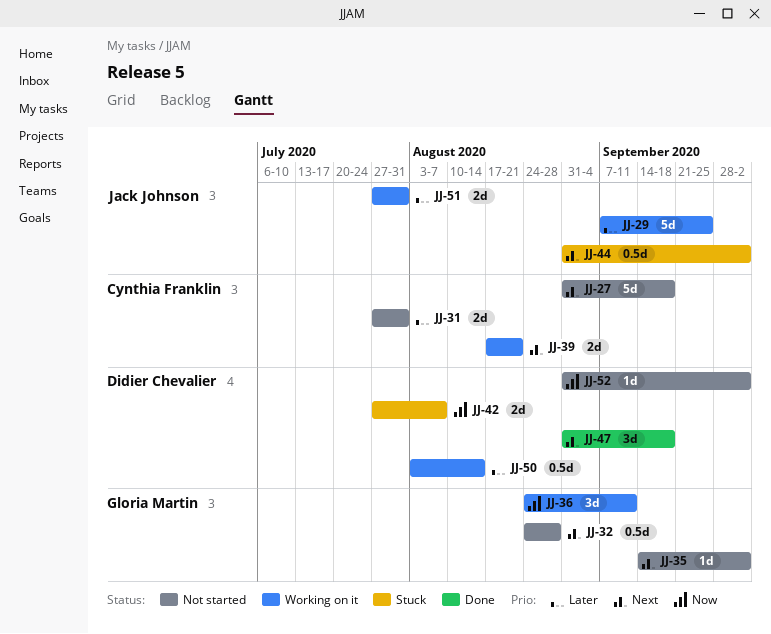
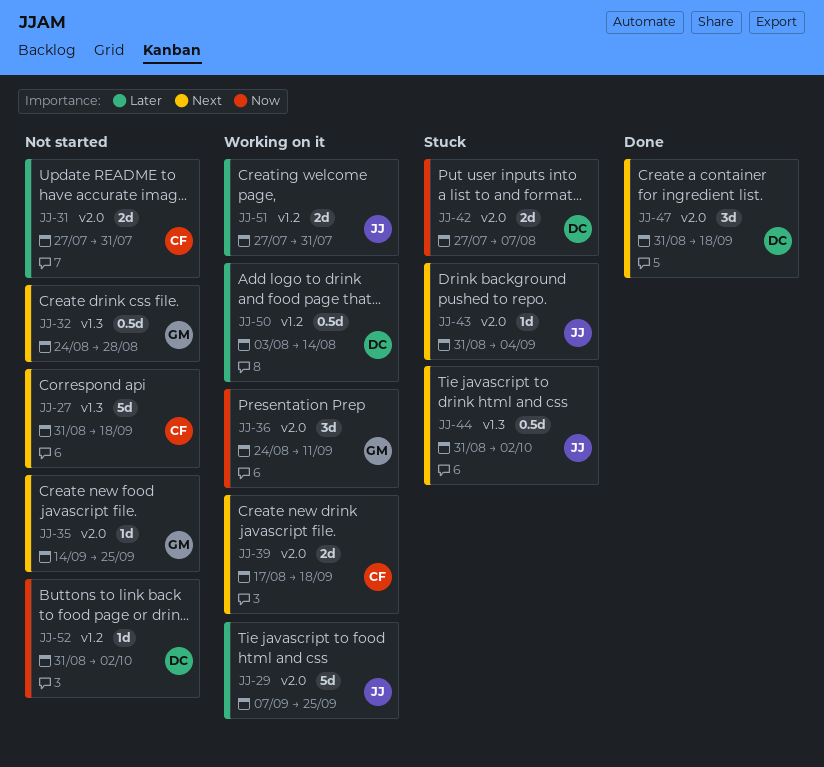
JJ-35, due: Oct 2 -> Sep 25
JJ-39, due: Aug 21 -> Sep 18
JJ-43: none -> present

